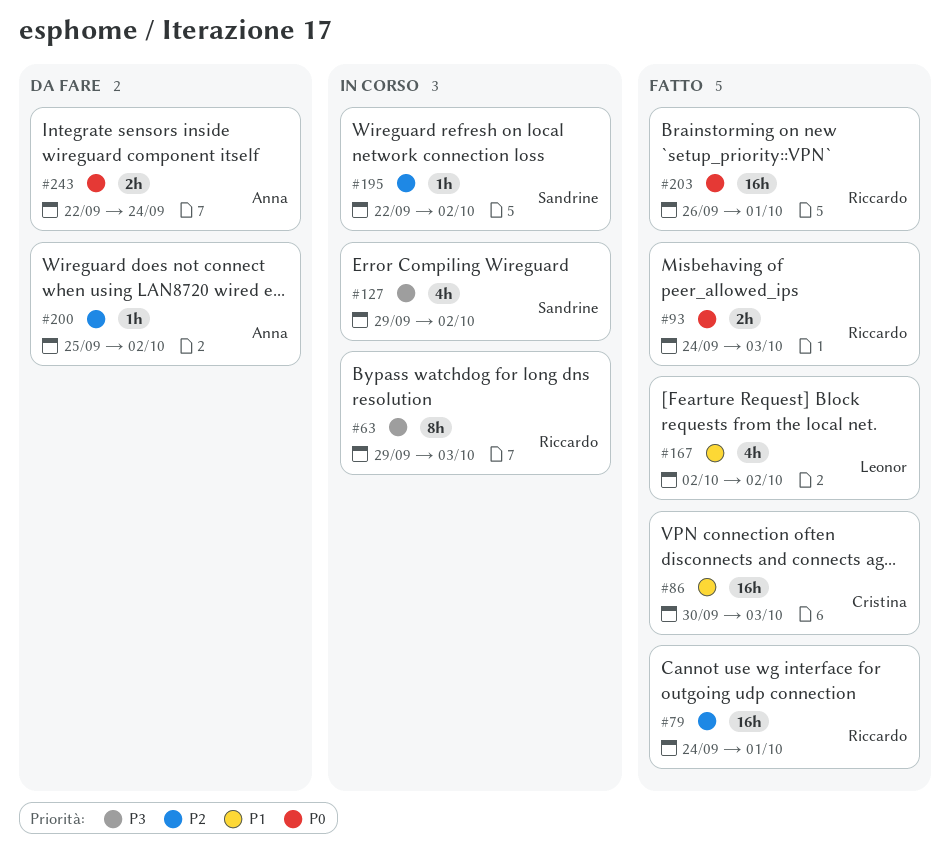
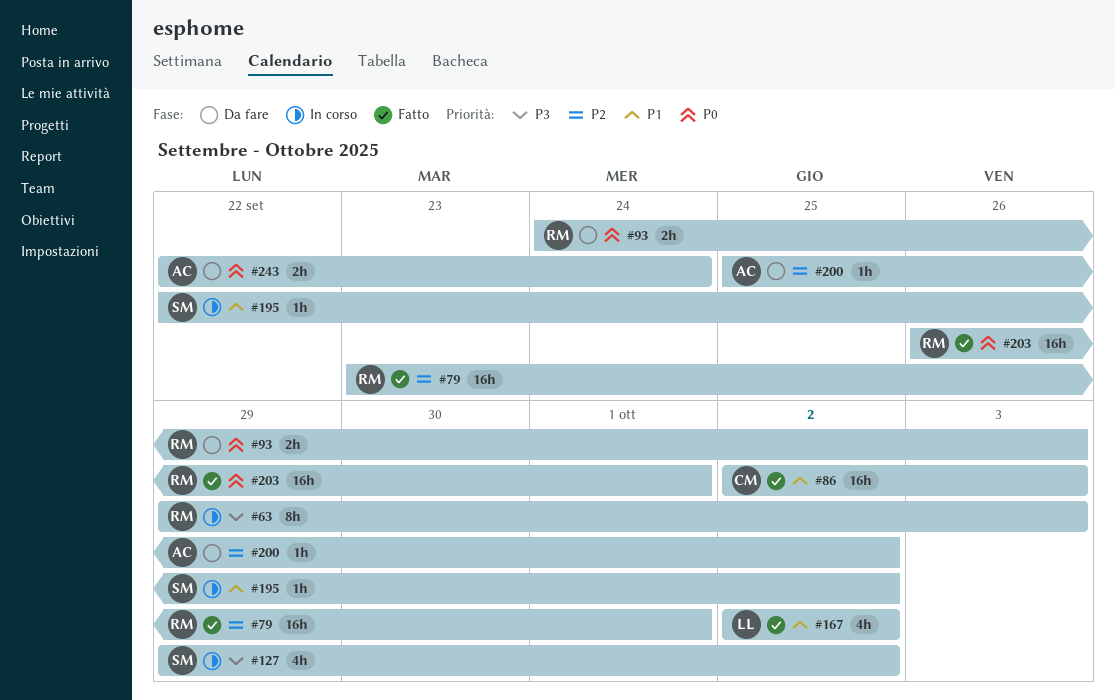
#79, start: Sep 24 -> Sep 23
#86, start: Sep 30 -> Oct 2
#93, status: Fatto -> Da fare
#195, priority: P2 -> P1

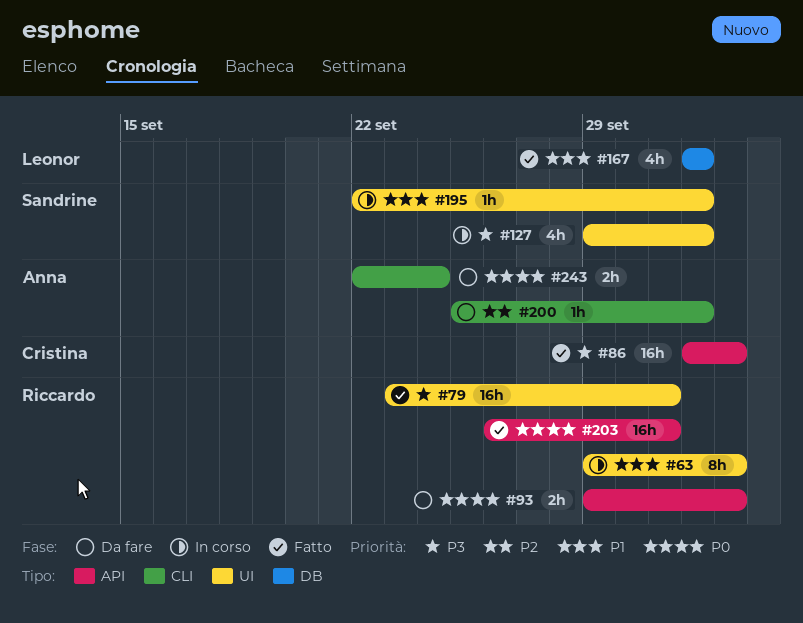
#63, priority: P3 -> P1
#79, priority: P2 -> P3
#86, priority: P1 -> P3
#93, start: Sep 24 -> Sep 29

